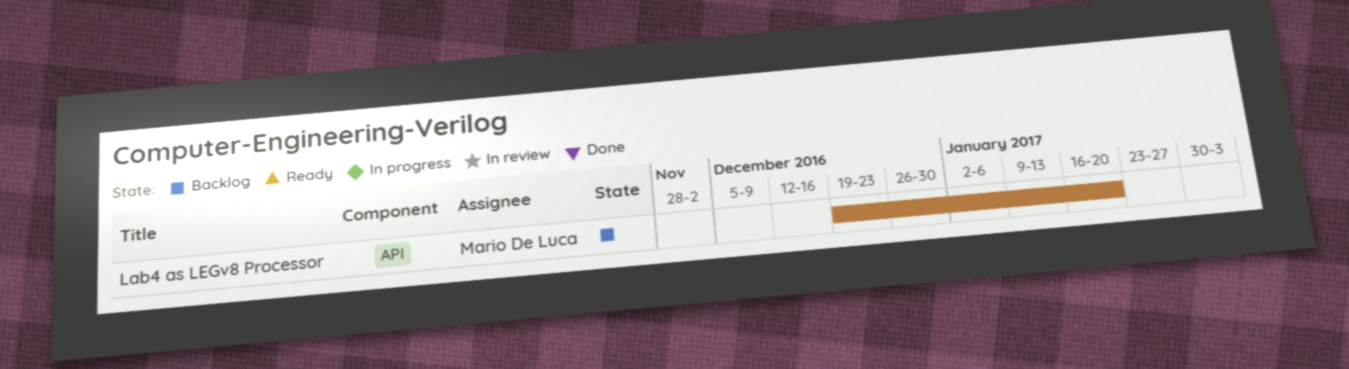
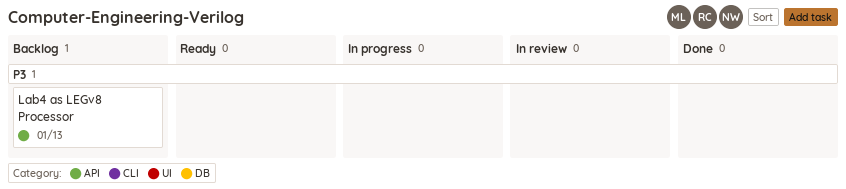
Lab4 as LEGv8 Processor, due: Jan 20 -> Jan 13

